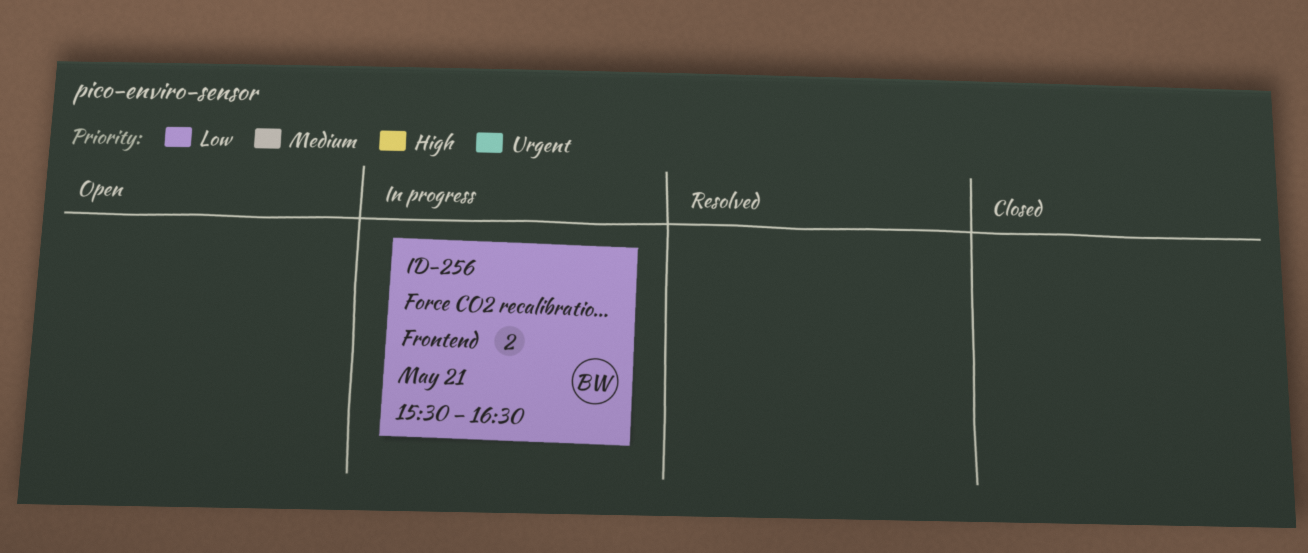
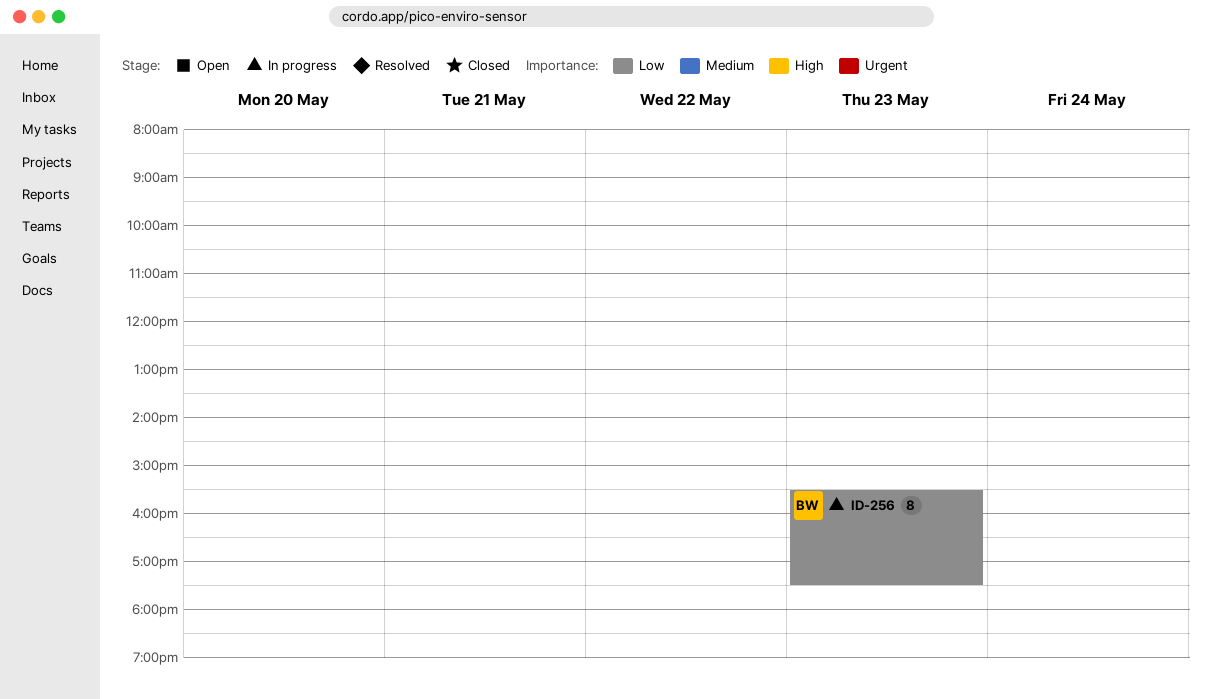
ID-256, estimate: 2 -> 8
ID-256, day: May 21 -> May 23
ID-256, ends: 16:30 -> 17:30

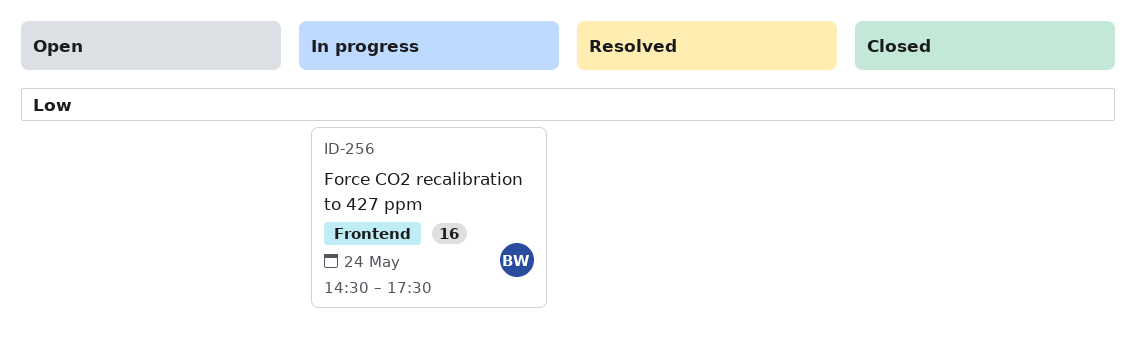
ID-256, estimate: 8 -> 16
ID-256, day: May 23 -> May 24
ID-256, begins: 15:30 -> 14:30

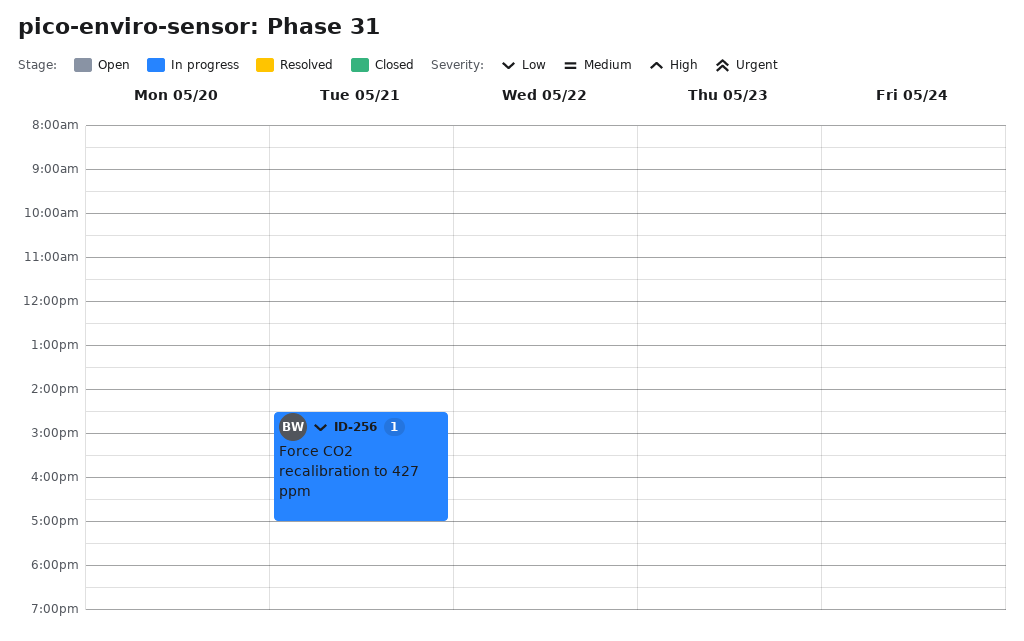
ID-256, estimate: 16 -> 1
ID-256, day: May 24 -> May 21
ID-256, ends: 17:30 -> 17:00

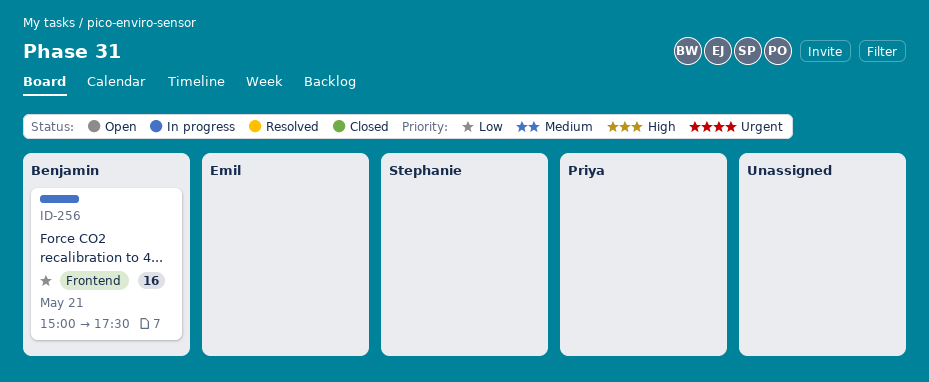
ID-256, estimate: 1 -> 16
ID-256, begins: 14:30 -> 15:00
ID-256, ends: 17:00 -> 17:30

